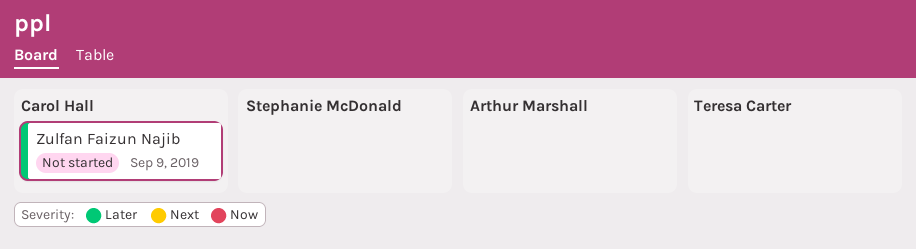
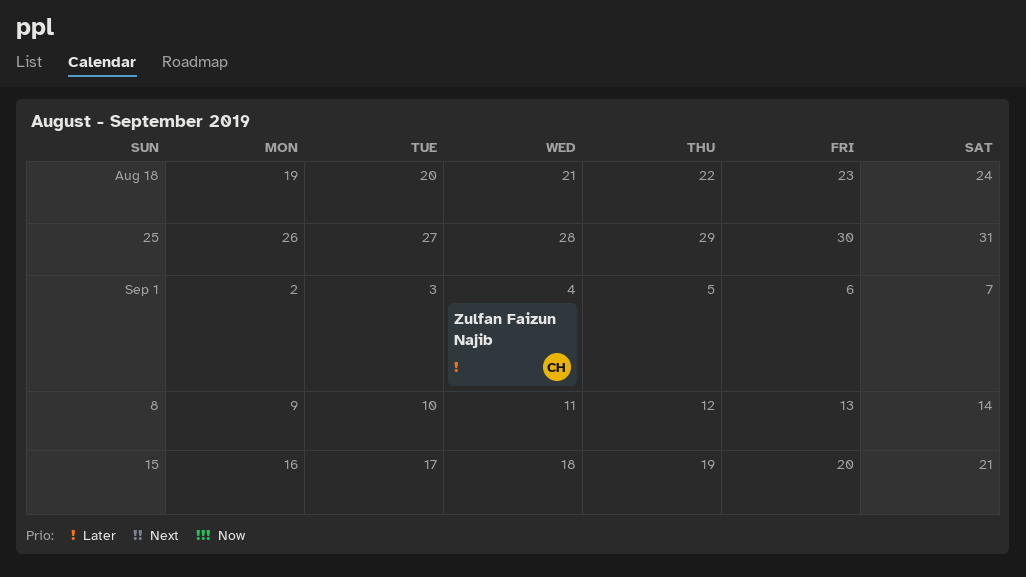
Zulfan Faizun Najib, due: Sep 9 -> Sep 4

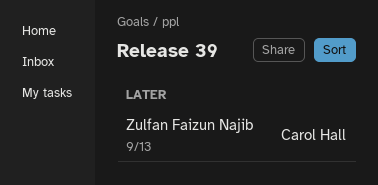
Zulfan Faizun Najib, due: Sep 4 -> Sep 13

